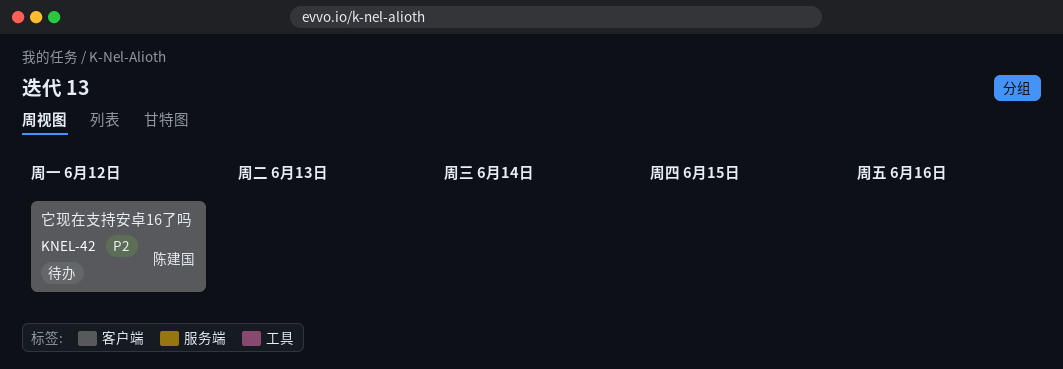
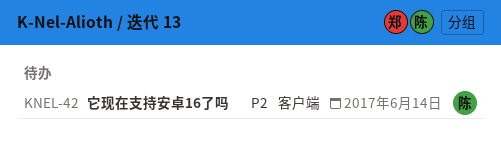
KNEL-42, due: Jun 12 -> Jun 14

